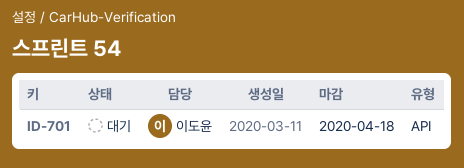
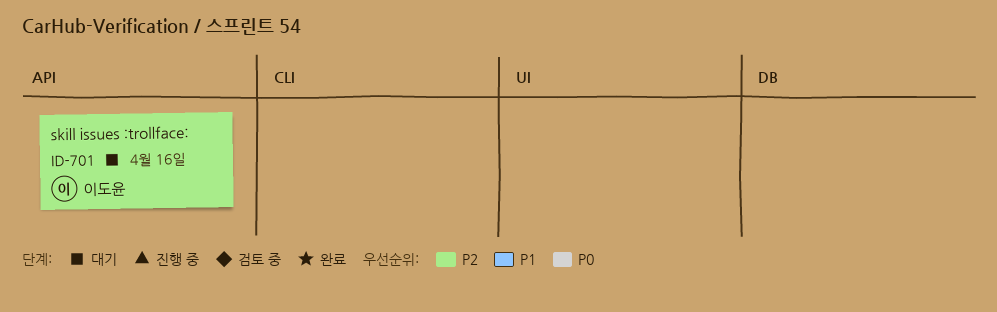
ID-701, due: Apr 18 -> Apr 16

